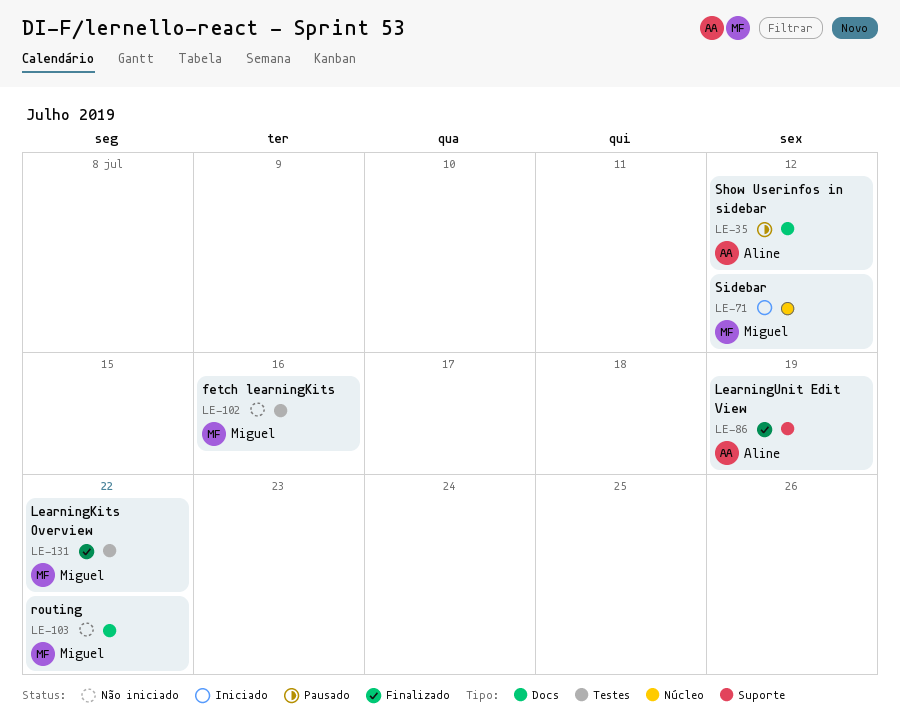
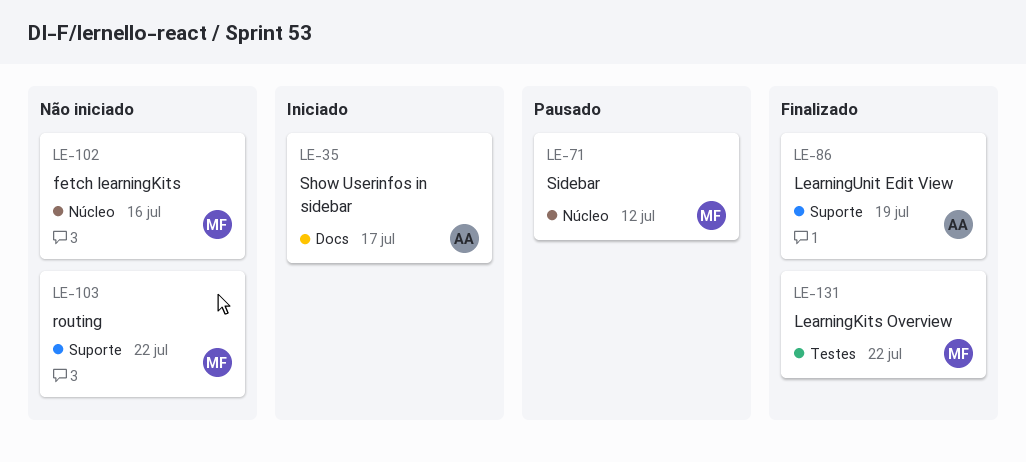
LE-35, status: Pausado -> Iniciado
LE-35, due: Jul 12 -> Jul 17
LE-71, status: Iniciado -> Pausado
LE-102, label: Testes -> Núcleo
LE-103, label: Docs -> Suporte

